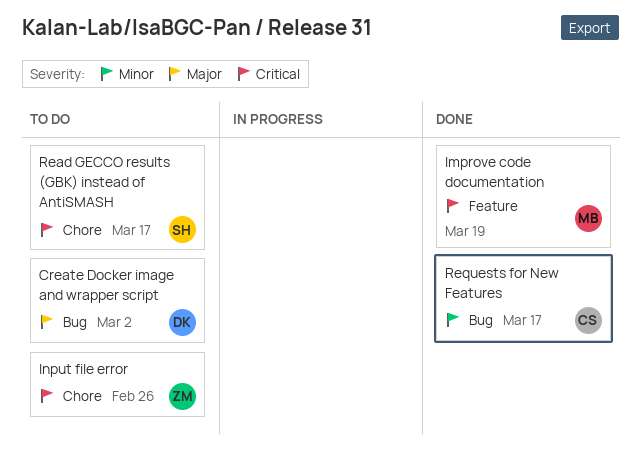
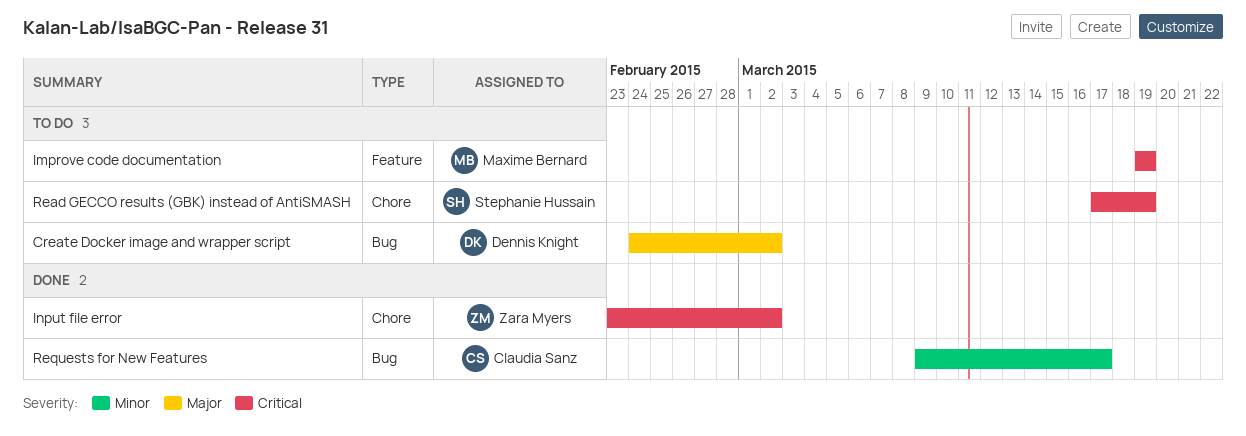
Improve code documentation, status: Done -> To do
Input file error, status: To do -> Done
Input file error, due: Feb 26 -> Mar 2
Read GECCO results (GBK) instead of AntiSMASH, due: Mar 17 -> Mar 19

